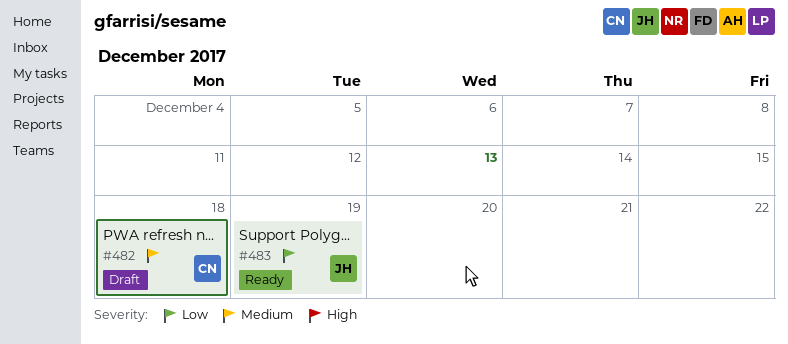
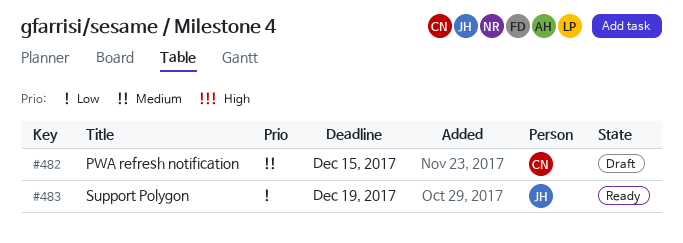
#482, due: Dec 18 -> Dec 15

